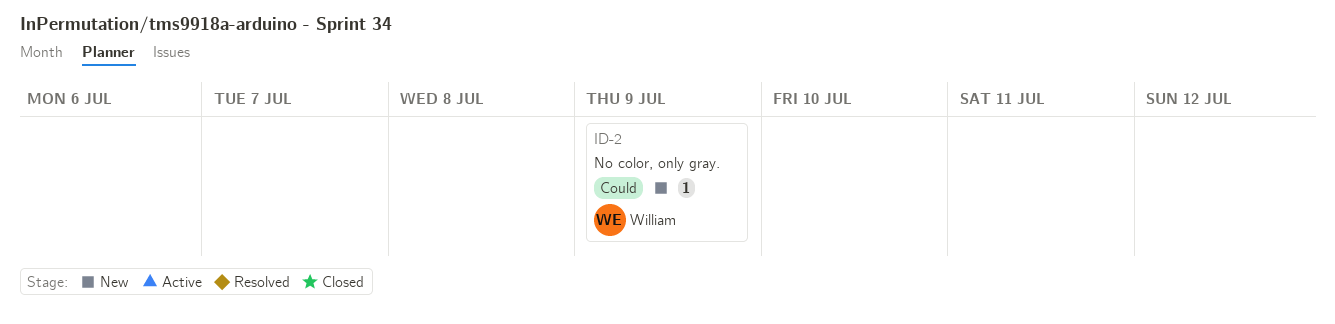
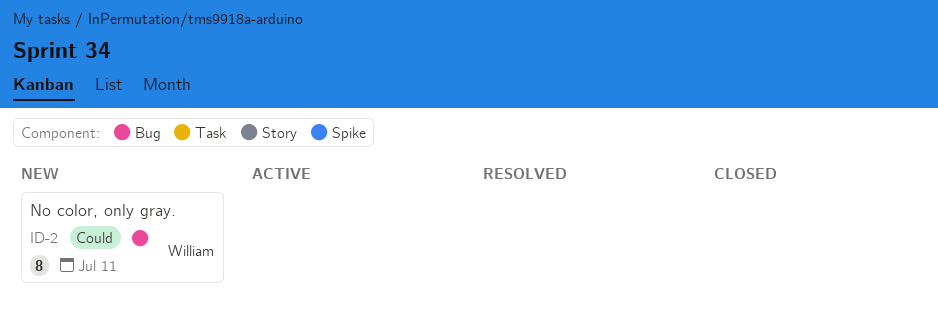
ID-2, estimate: 1 -> 8
ID-2, due: Jul 9 -> Jul 11

